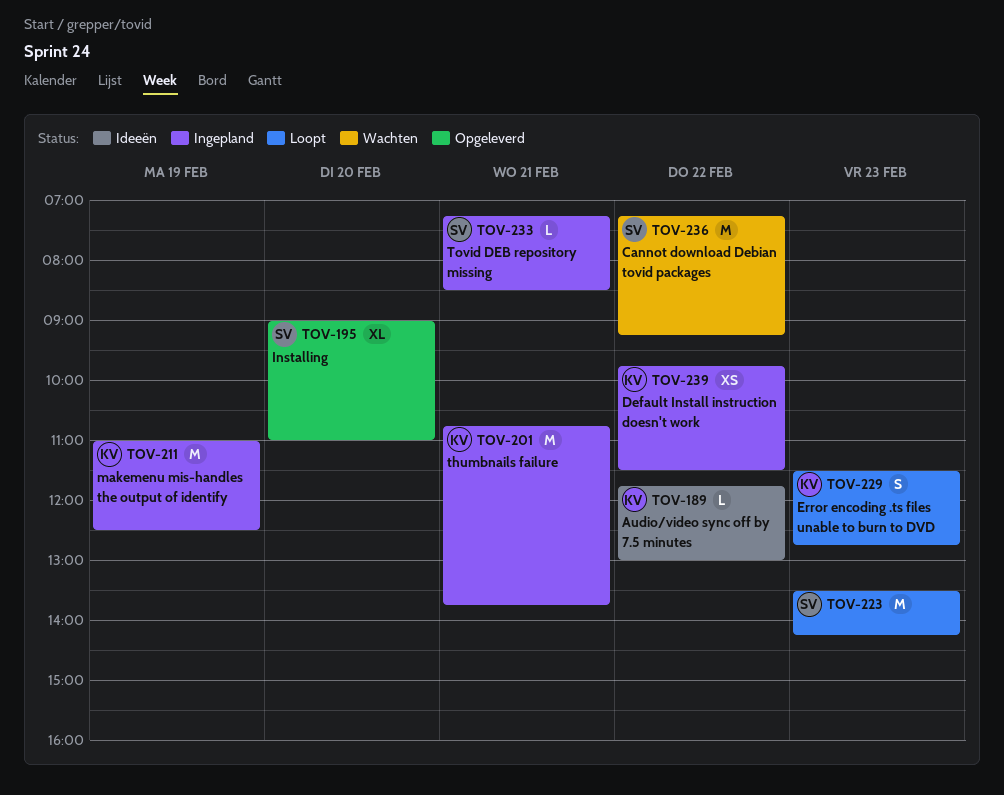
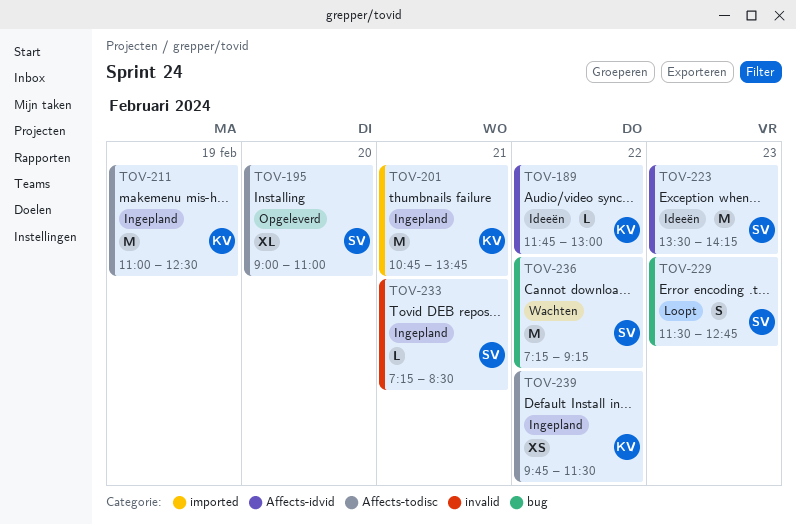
TOV-223, status: Loopt -> Ideeën
TOV-229, owner: KV -> SV

